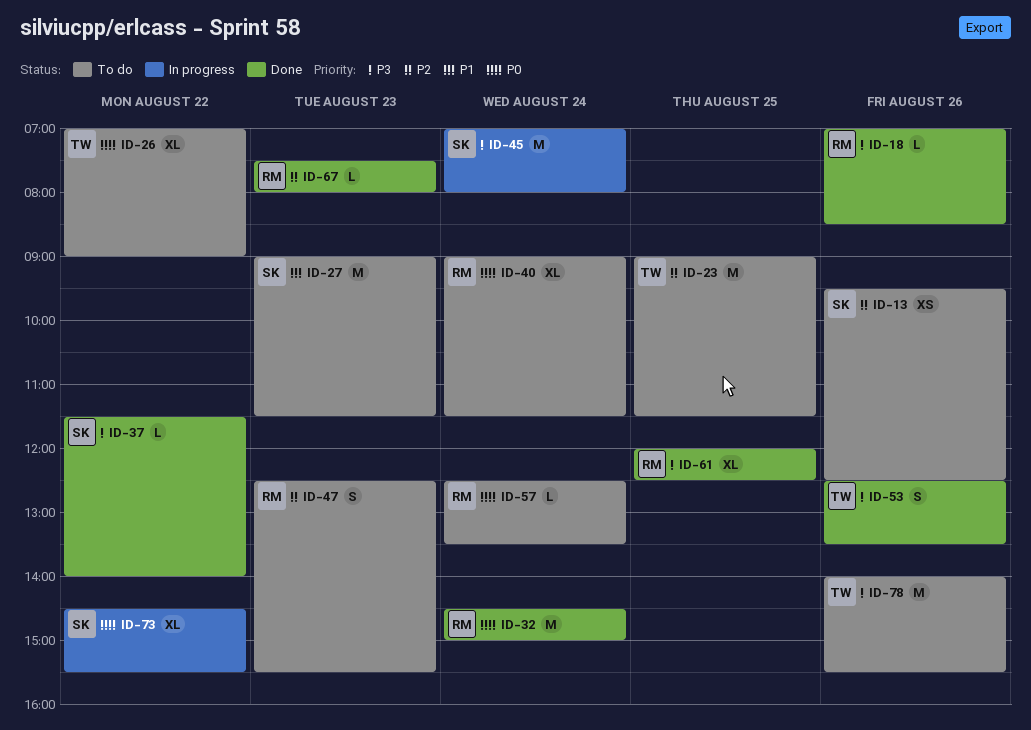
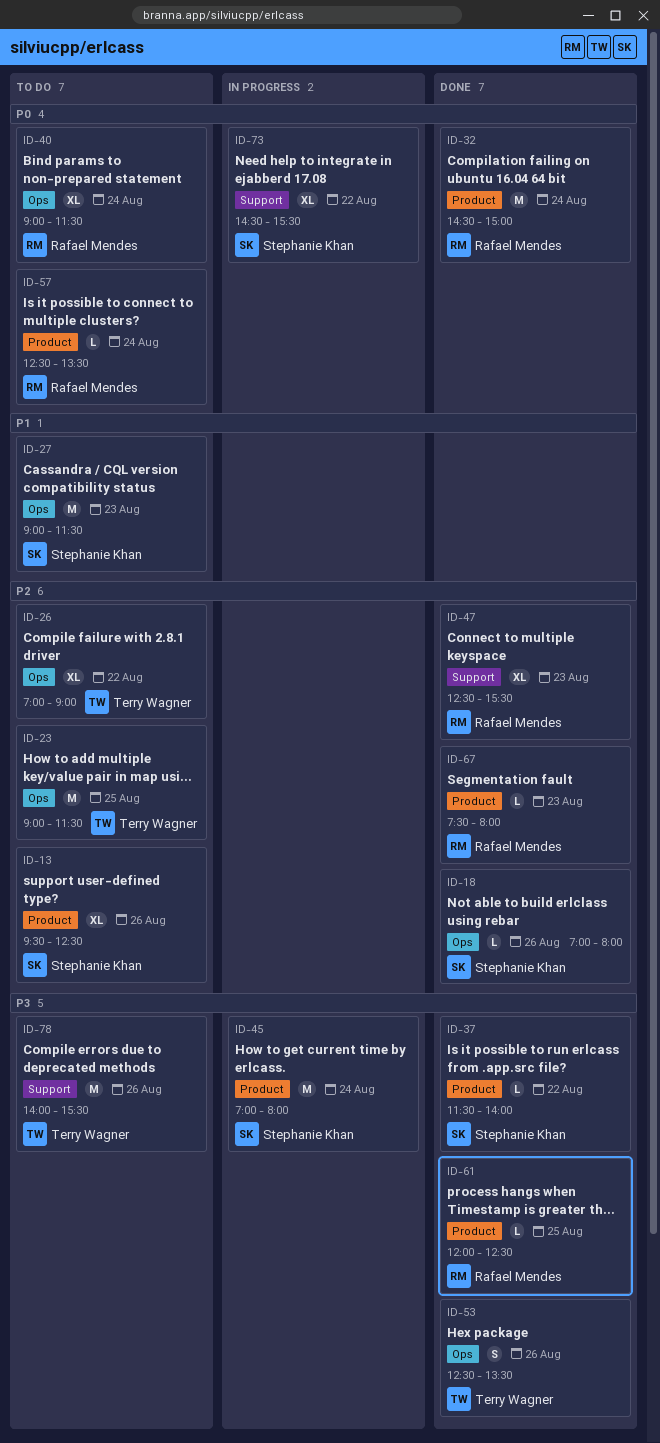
ID-13, estimate: XS -> XL
ID-18, owner: Rafael Mendes -> Stephanie Khan
ID-18, priority: P3 -> P2
ID-18, ends: 08:30 -> 08:00
ID-26, priority: P0 -> P2
ID-47, status: To do -> Done
ID-47, estimate: S -> XL
ID-61, estimate: XL -> L

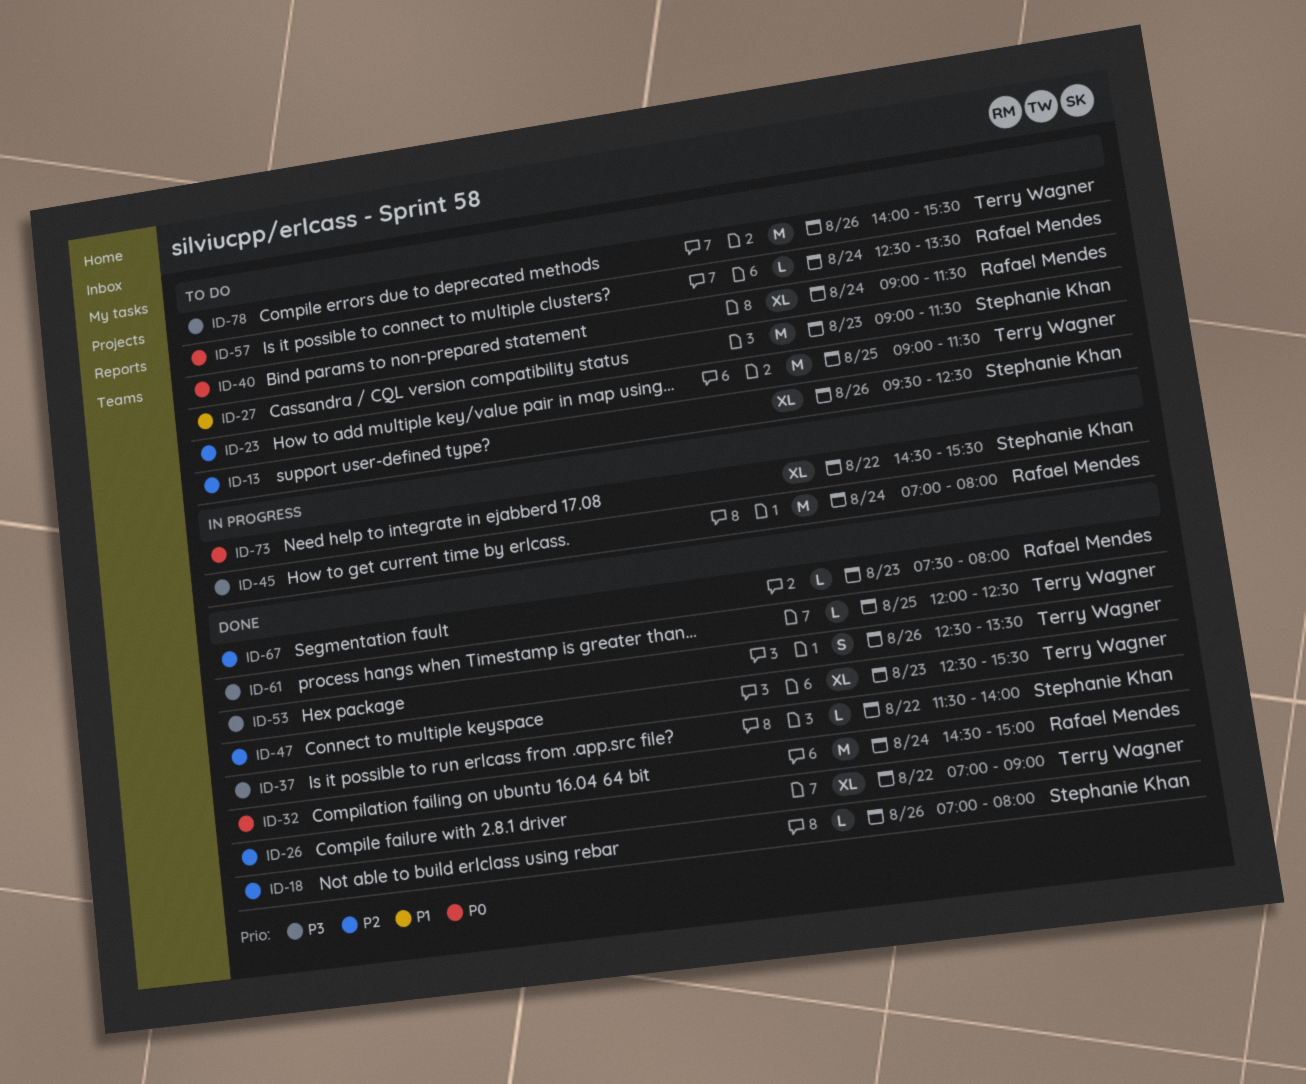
ID-26, status: To do -> Done
ID-45, owner: Stephanie Khan -> Rafael Mendes
ID-47, owner: Rafael Mendes -> Terry Wagner
ID-61, owner: Rafael Mendes -> Terry Wagner

